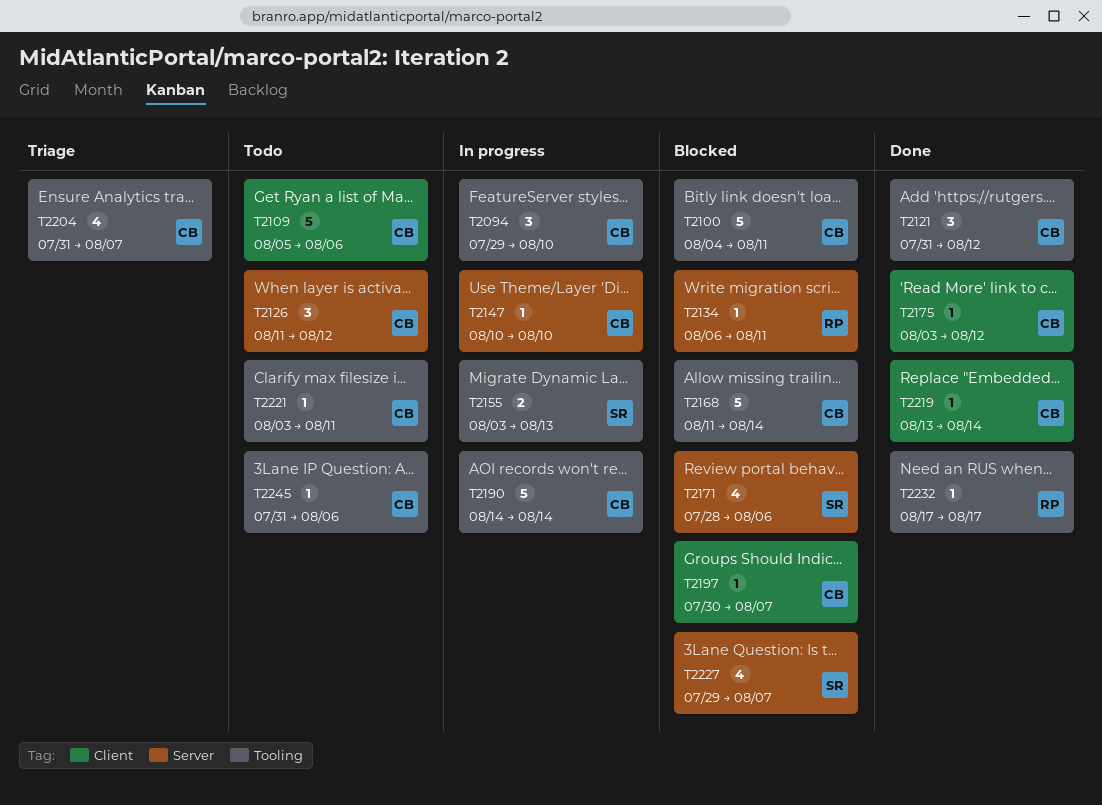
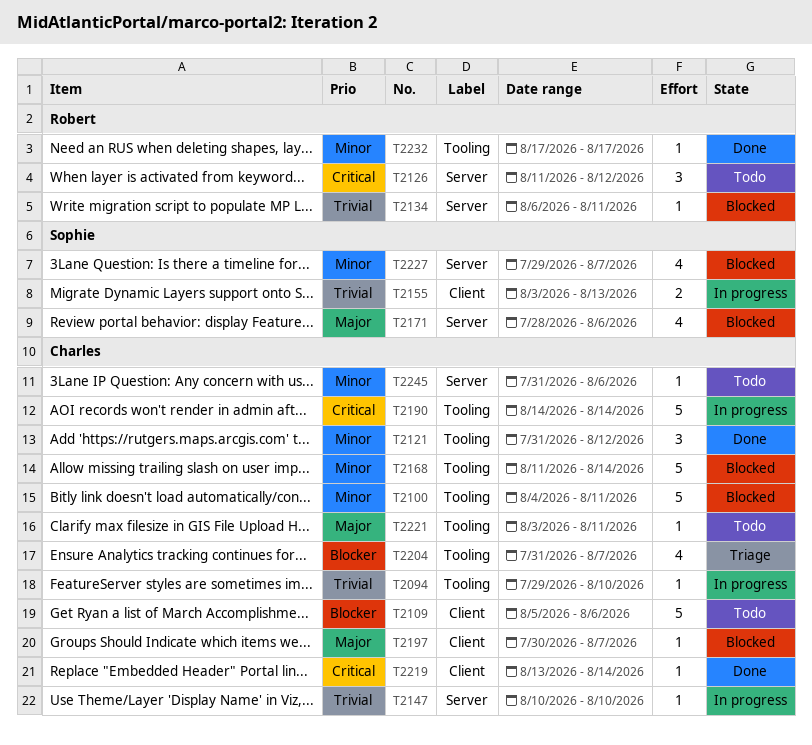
T2094, estimate: 3 -> 1
T2126, owner: Charles -> Robert
T2155, label: Tooling -> Client
T2175: present -> none
T2245, label: Tooling -> Server

